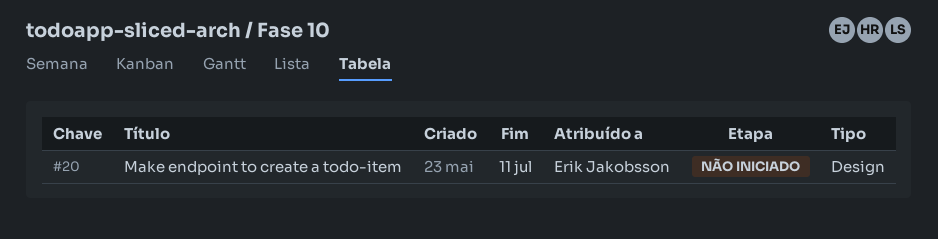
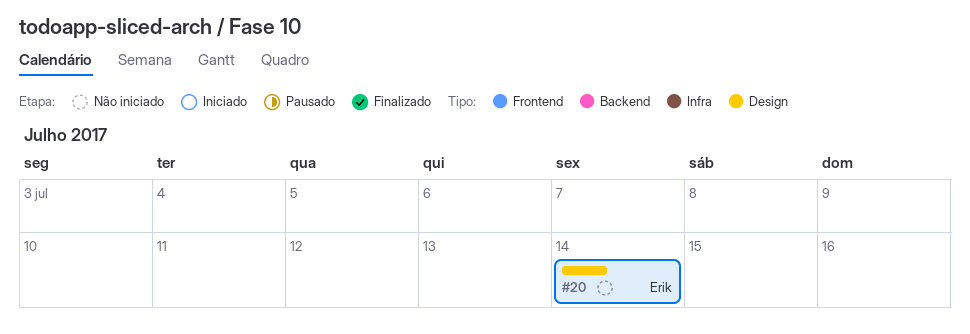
#20, due: Jul 11 -> Jul 14

